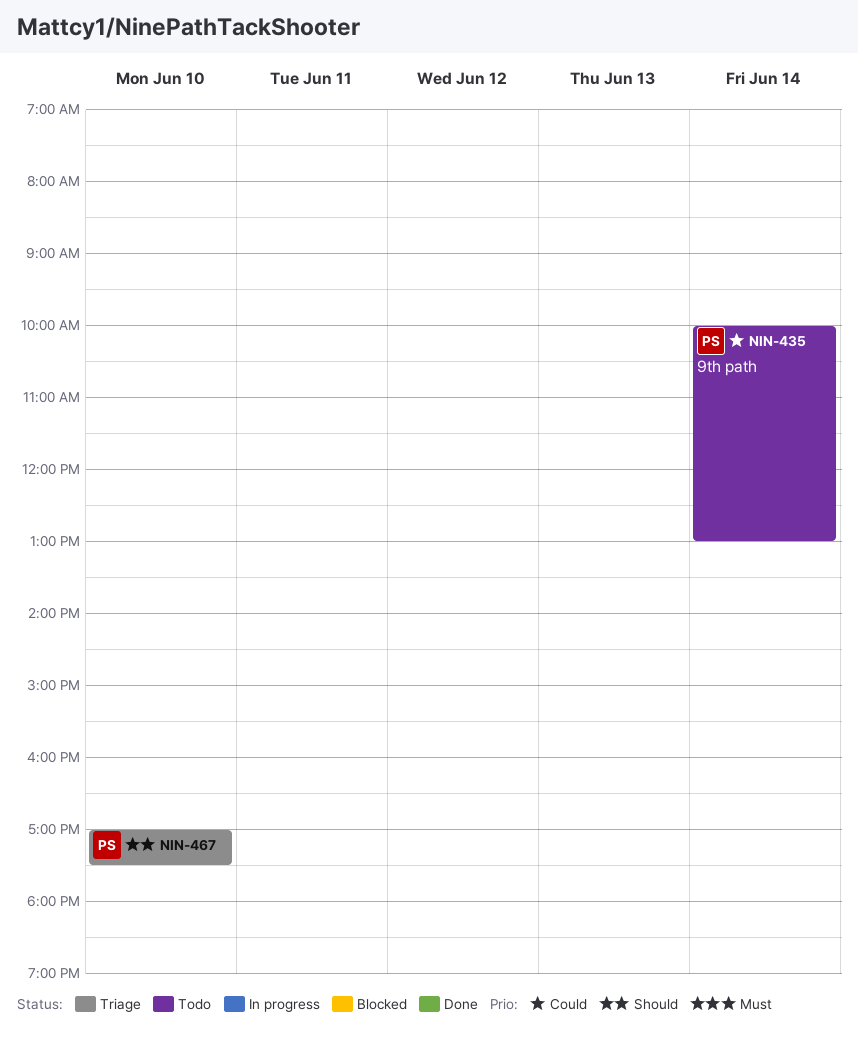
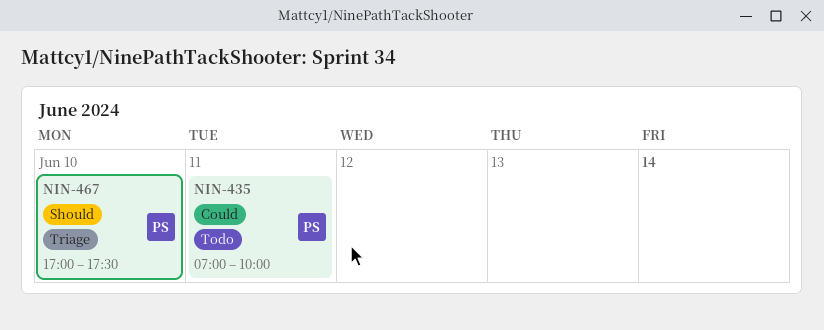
NIN-435, day: Jun 14 -> Jun 11
NIN-435, begins: 10:00 -> 07:00
NIN-435, ends: 13:00 -> 10:00

